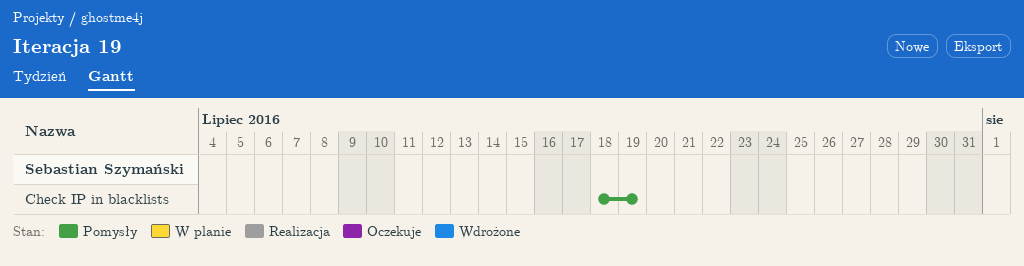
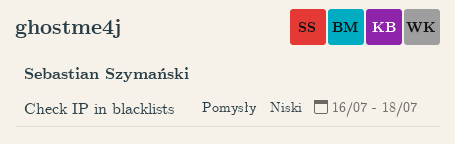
Check IP in blacklists, start: Jul 18 -> Jul 16
Check IP in blacklists, due: Jul 19 -> Jul 18

